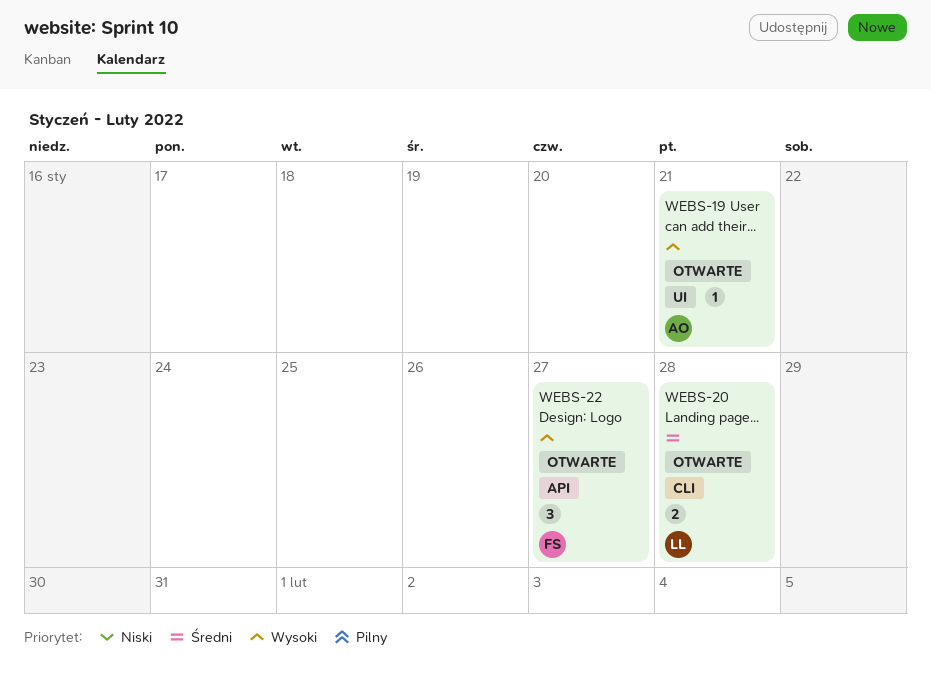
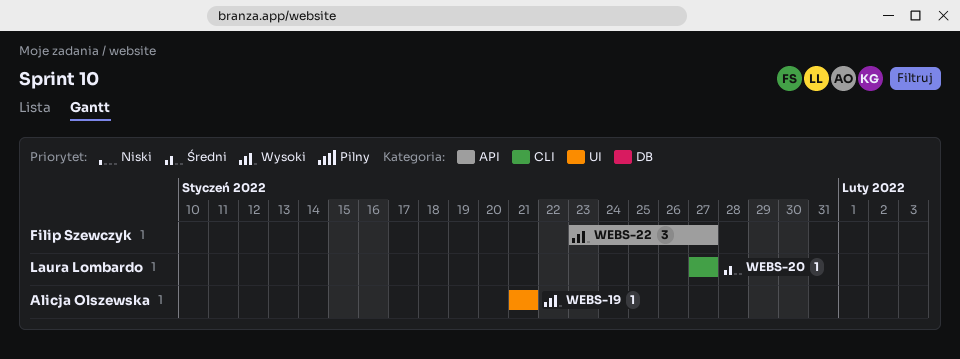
WEBS-20, estimate: 2 -> 1
WEBS-20, due: Jan 28 -> Jan 27

